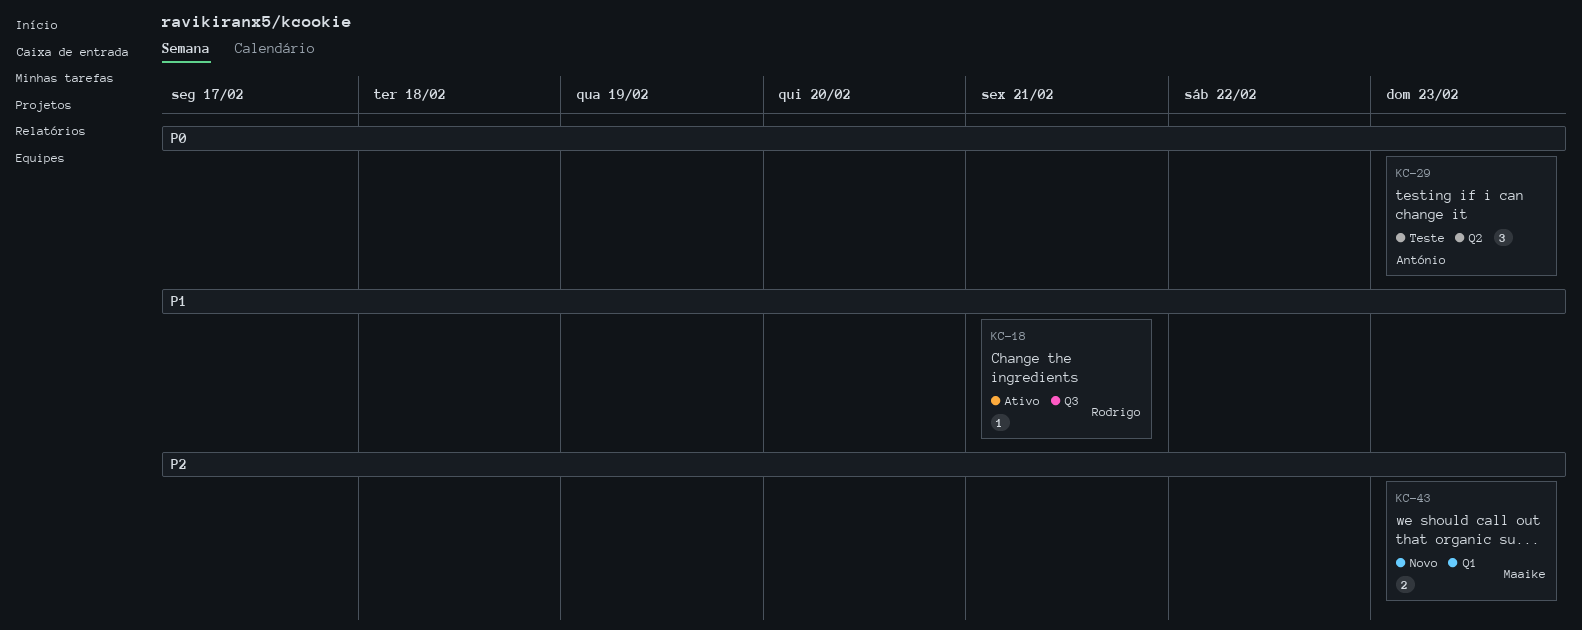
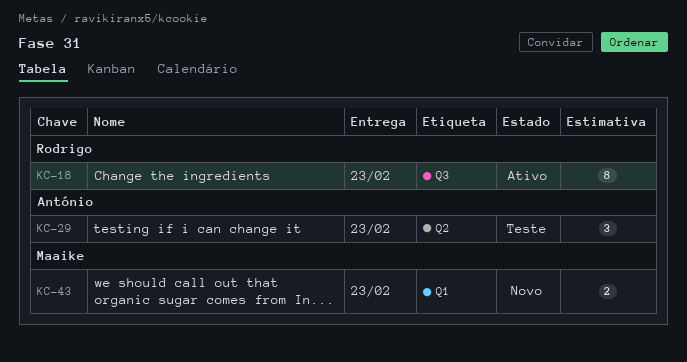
KC-18, estimate: 1 -> 8
KC-18, due: Feb 21 -> Feb 23

